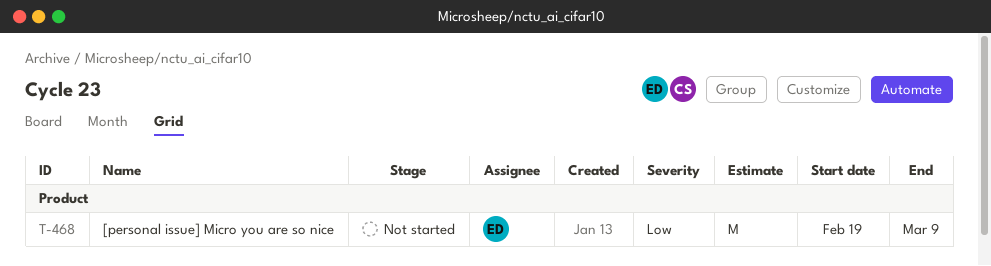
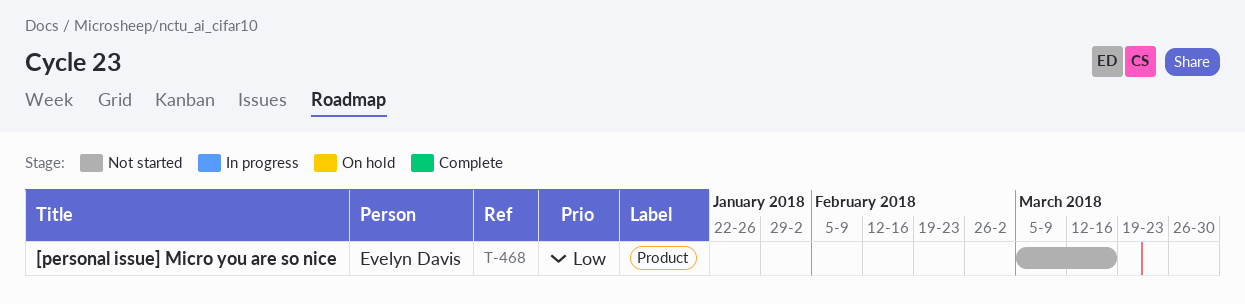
T-468, start: Feb 19 -> Mar 5
T-468, due: Mar 9 -> Mar 16

